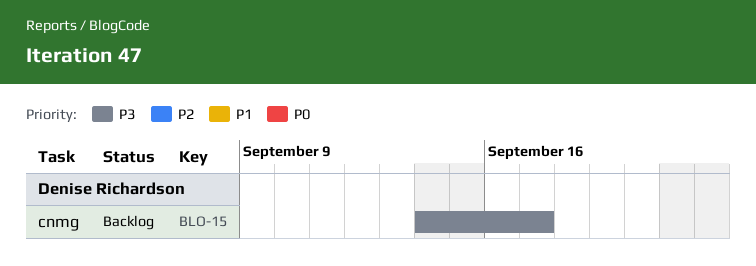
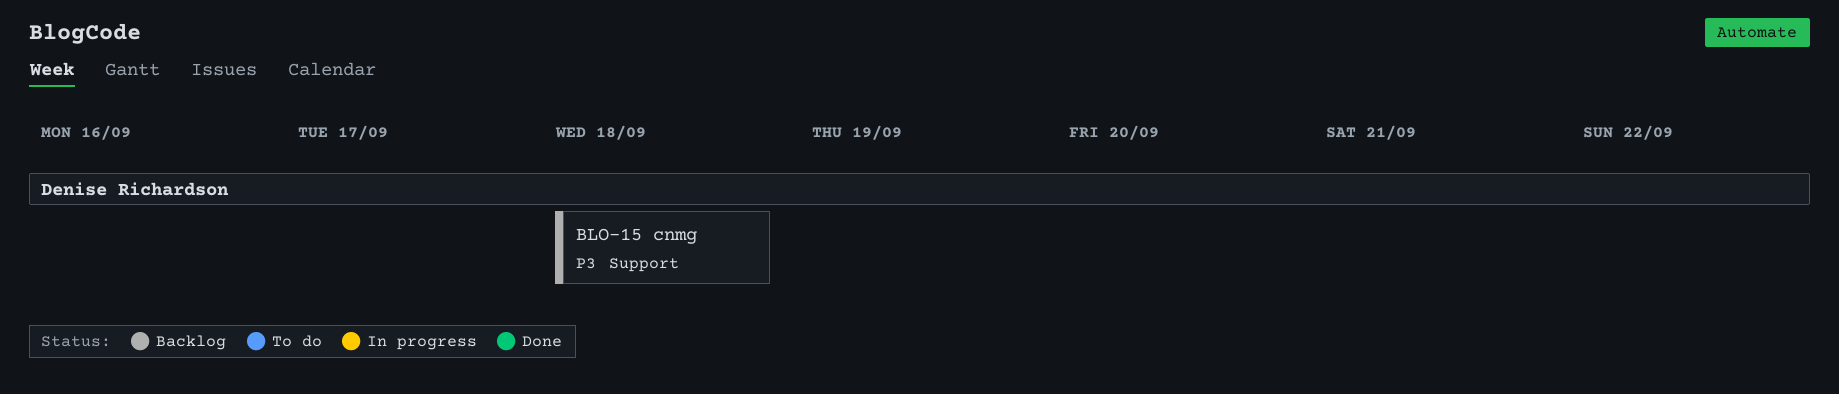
BLO-15, due: Sep 17 -> Sep 18

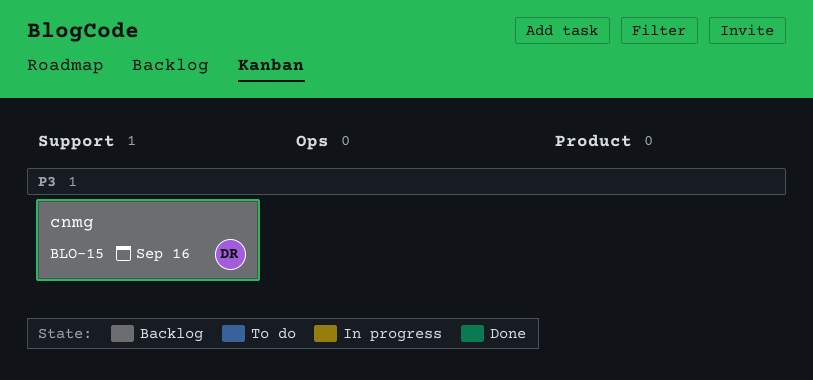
BLO-15, due: Sep 18 -> Sep 16

